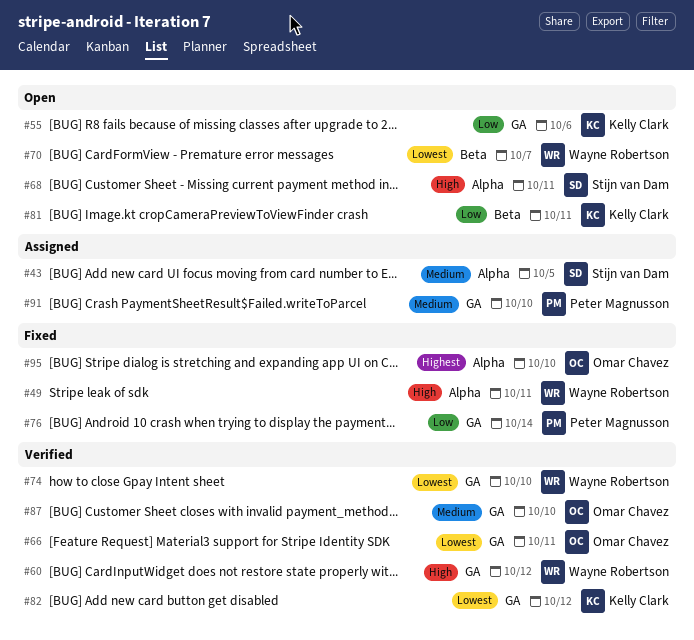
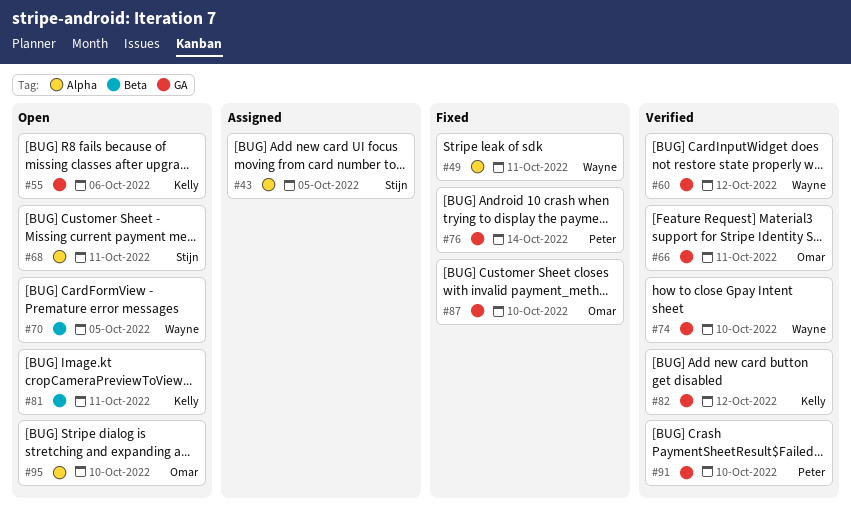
#70, due: Oct 7 -> Oct 5
#87, status: Verified -> Fixed
#91, status: Assigned -> Verified
#95, status: Fixed -> Open

